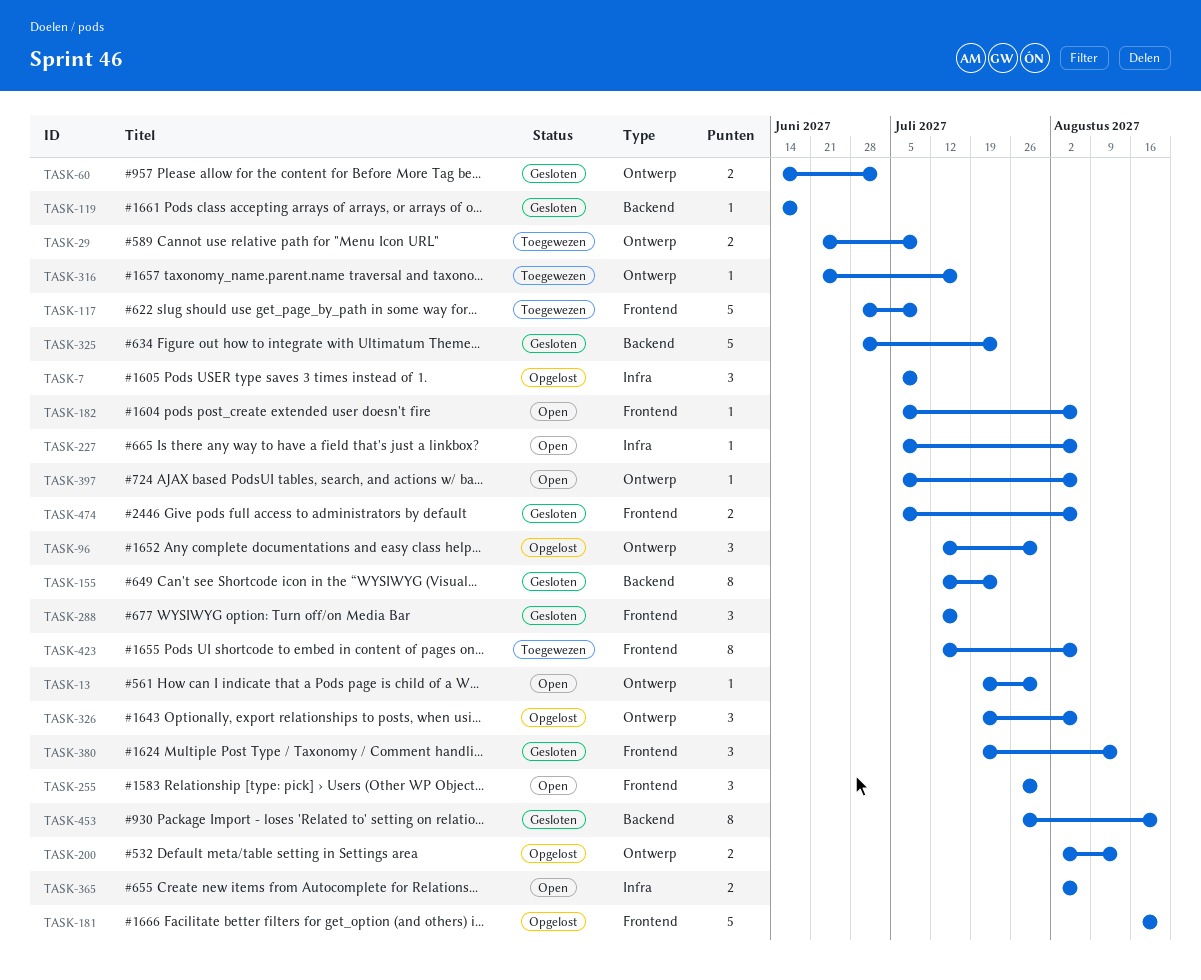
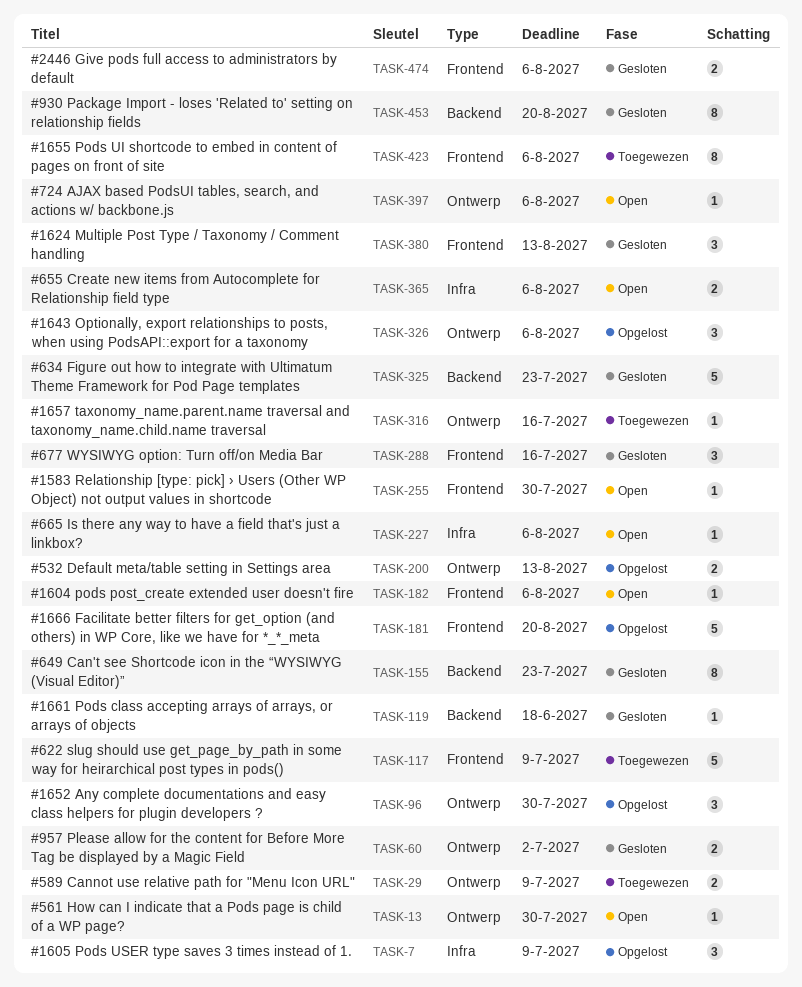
TASK-255, estimate: 3 -> 1

